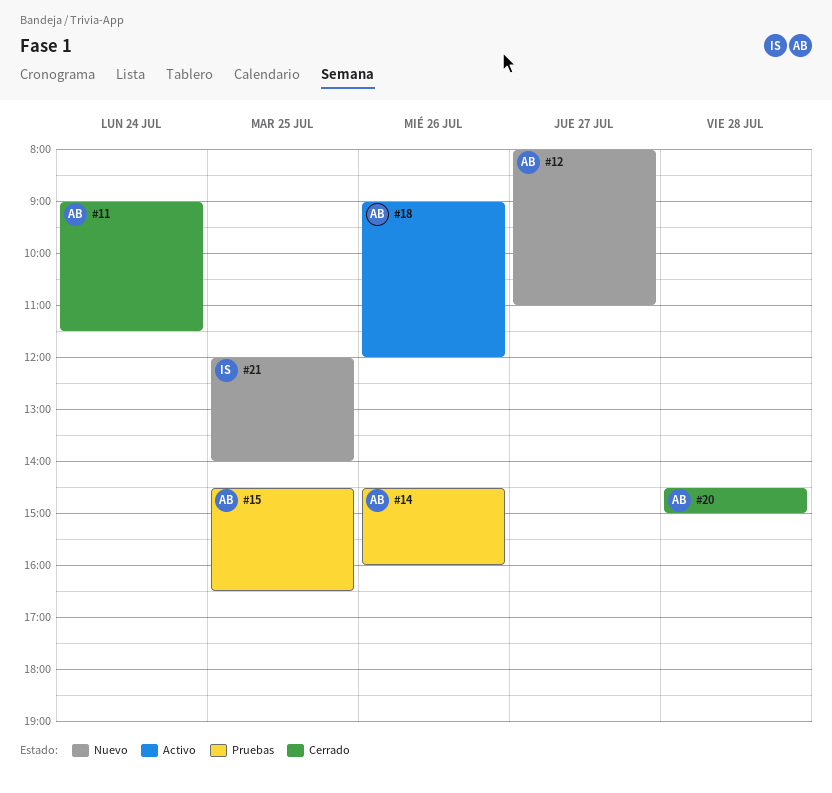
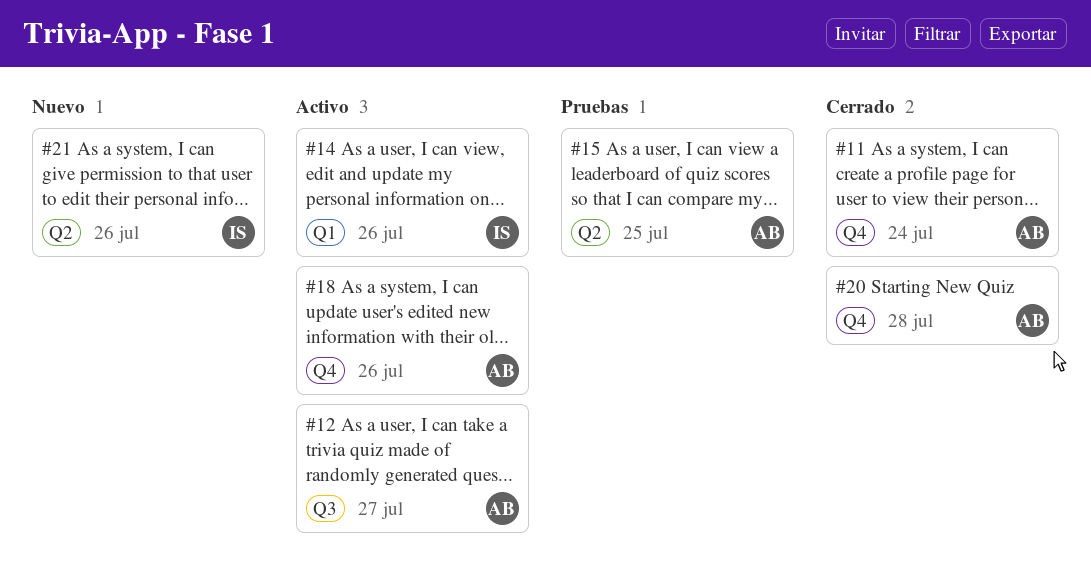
#12, status: Nuevo -> Activo
#14, status: Pruebas -> Activo
#14, owner: AB -> IS
#21, day: Jul 25 -> Jul 26

